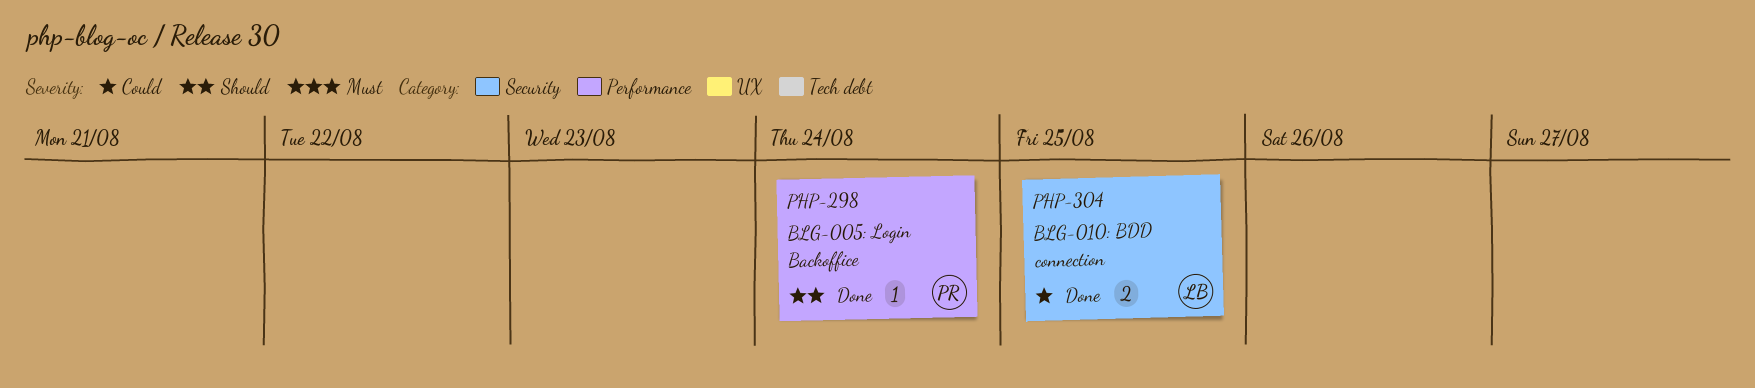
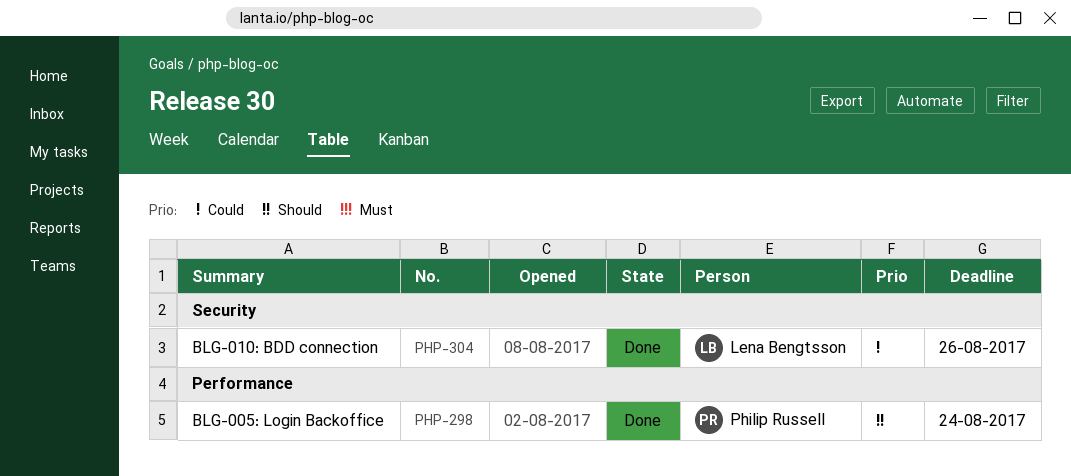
PHP-304, due: Aug 25 -> Aug 26

